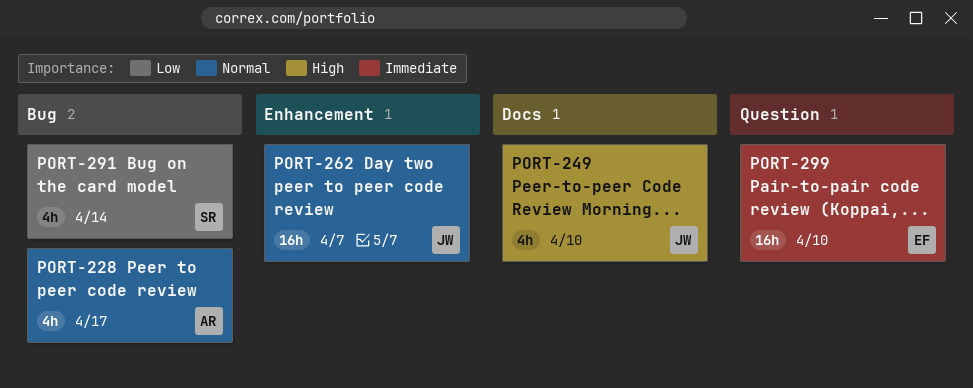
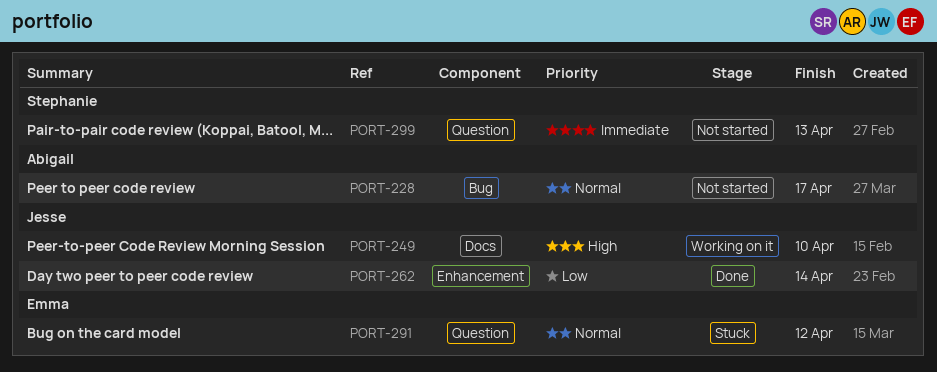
PORT-262, priority: Normal -> Low
PORT-262, due: Apr 7 -> Apr 14
PORT-291, owner: Stephanie -> Emma
PORT-291, priority: Low -> Normal
PORT-291, label: Bug -> Question
PORT-291, due: Apr 14 -> Apr 12
PORT-299, owner: Emma -> Stephanie
PORT-299, due: Apr 10 -> Apr 13

